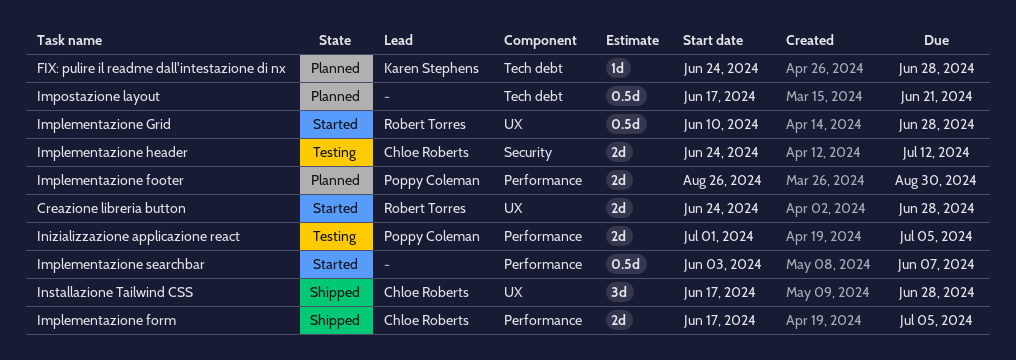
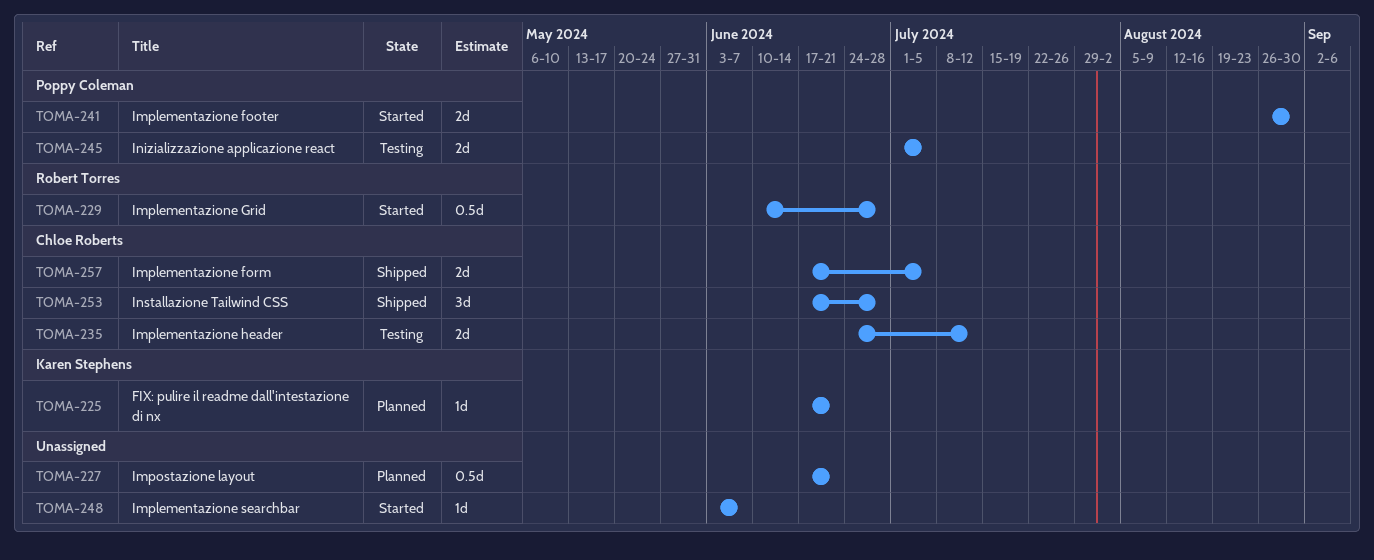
Creazione libreria button: present -> none
FIX: pulire il readme dall'intestazione di nx, start: Jun 24 -> Jun 17
FIX: pulire il readme dall'intestazione di nx, due: Jun 28 -> Jun 21
Implementazione footer, status: Planned -> Started
Implementazione searchbar, estimate: 0.5d -> 1d

